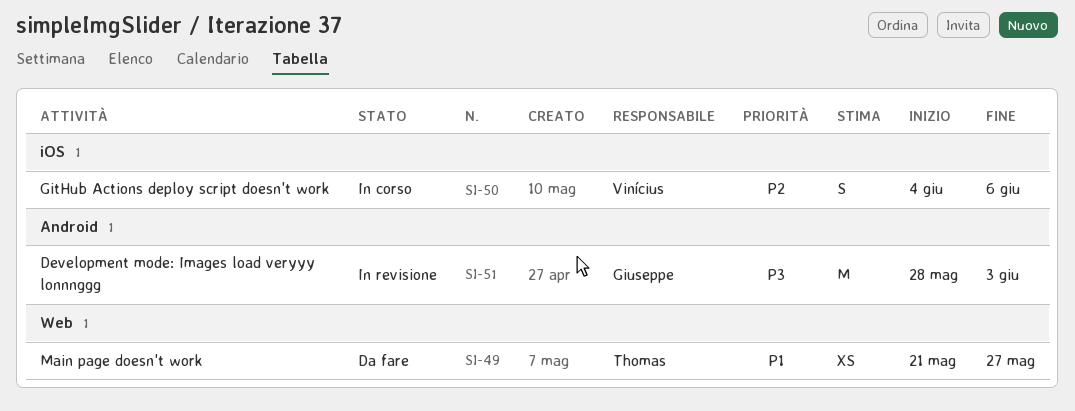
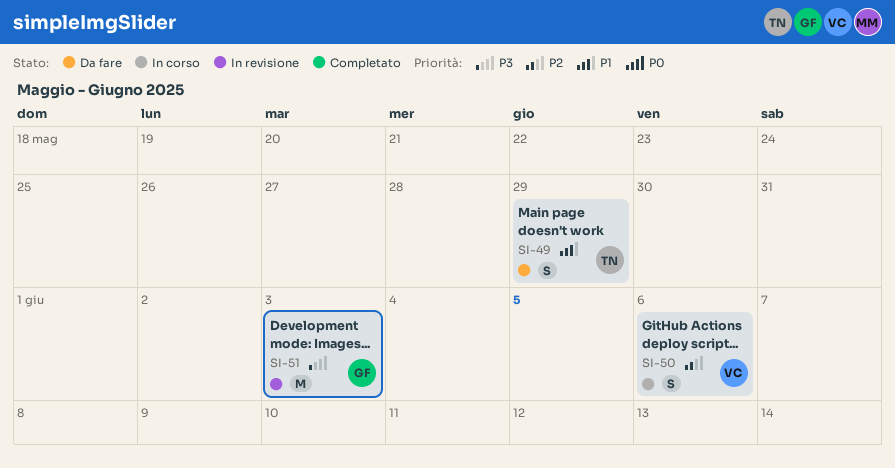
SI-49, estimate: XS -> S
SI-49, due: May 27 -> May 29

